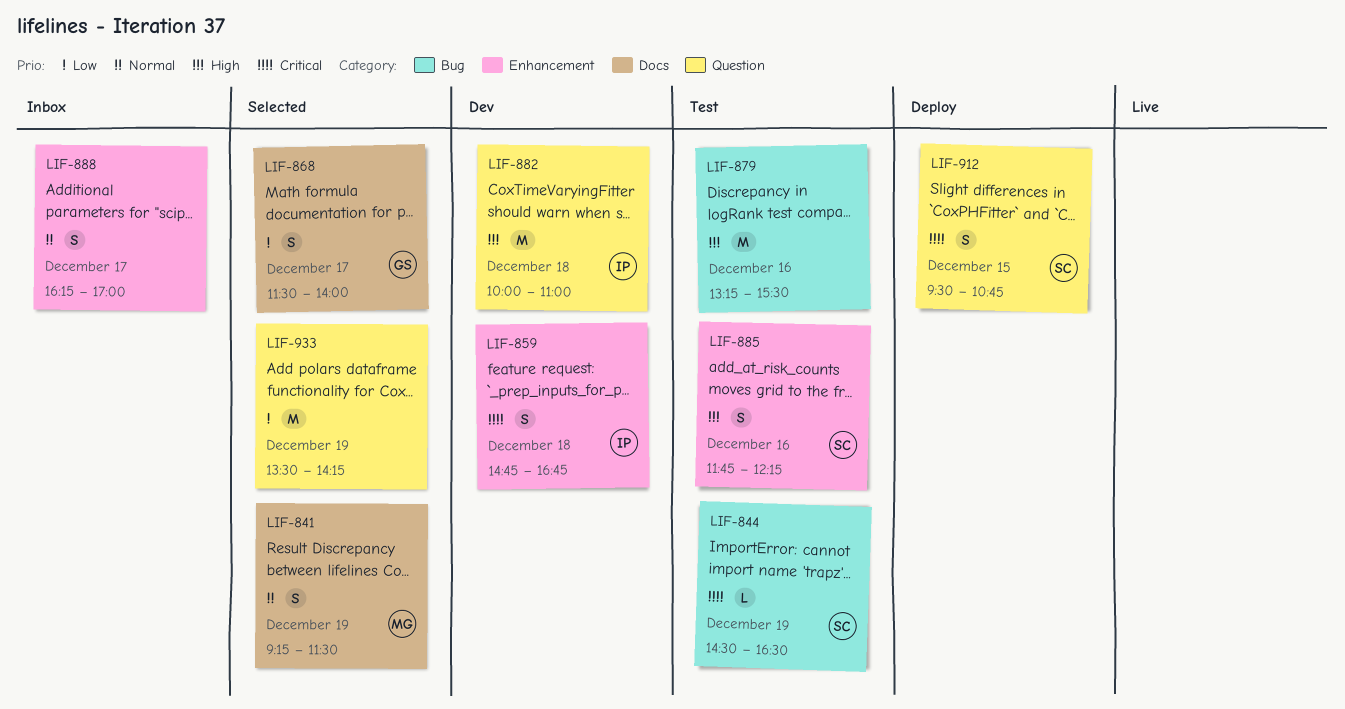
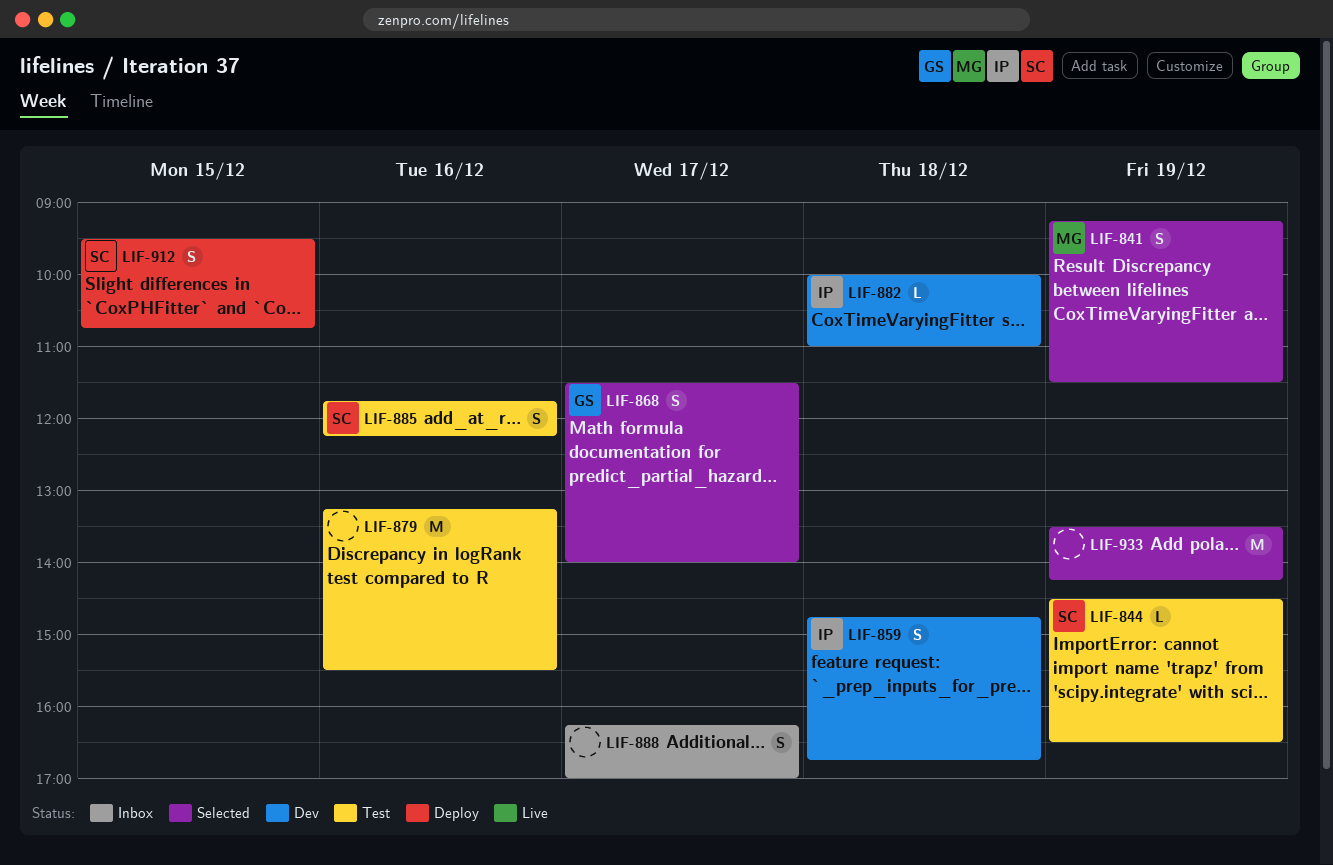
LIF-882, estimate: M -> L

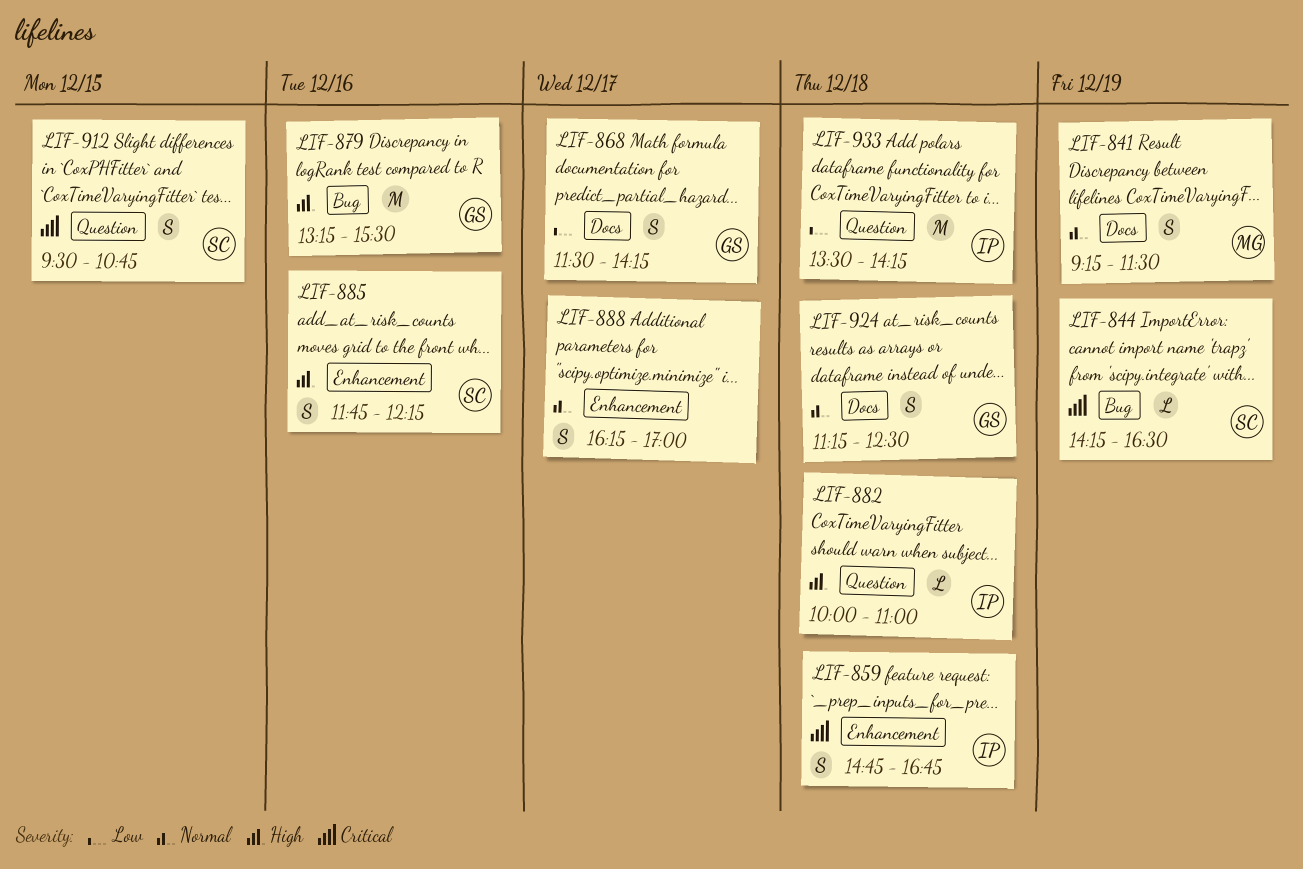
LIF-844, begins: 14:30 -> 14:15
LIF-868, ends: 14:00 -> 14:15
LIF-879, owner: none -> GS
LIF-924: none -> present
LIF-933, owner: none -> IP
LIF-933, day: Dec 19 -> Dec 18

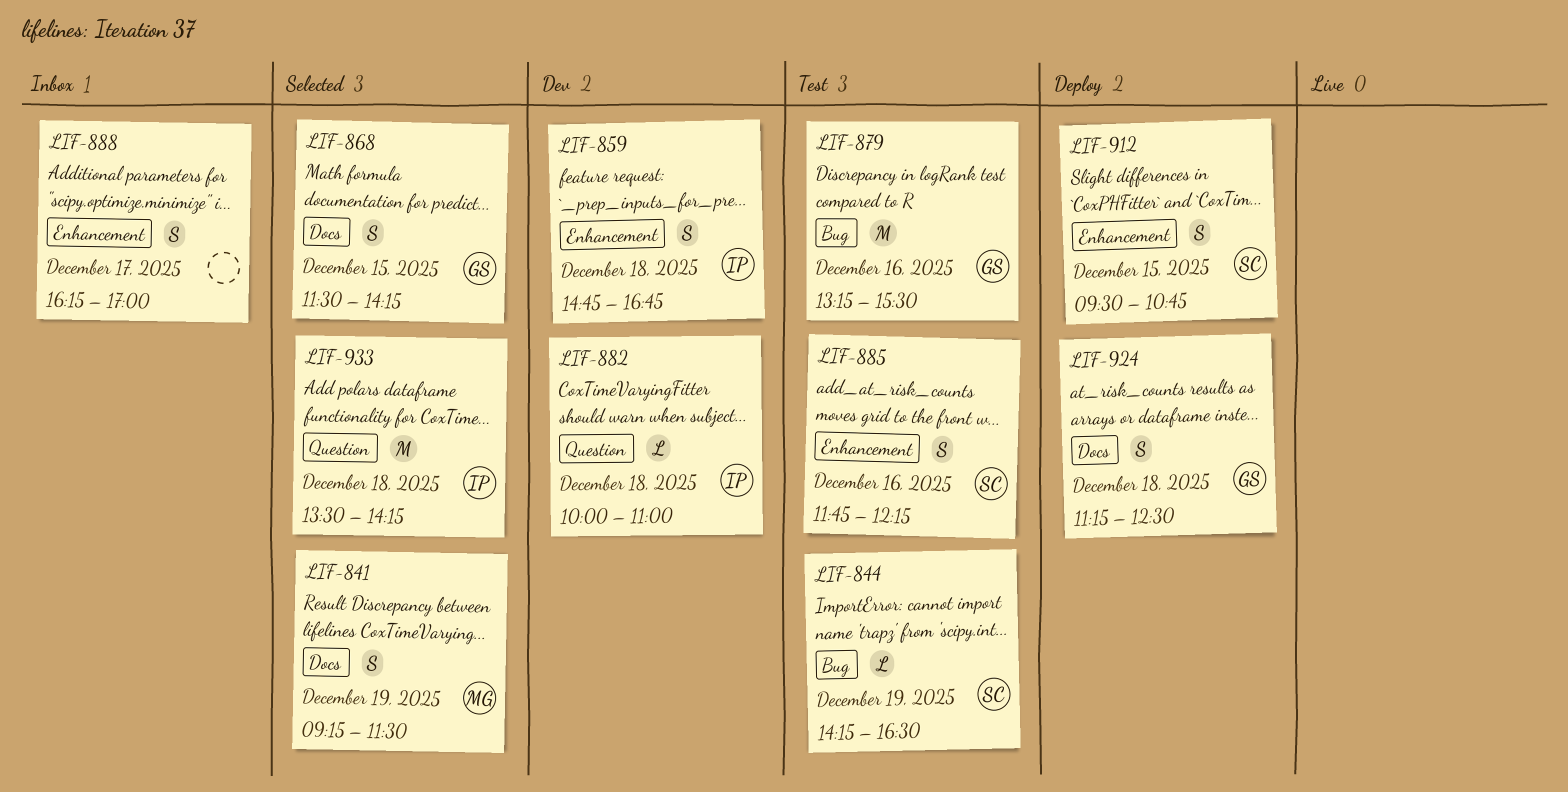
LIF-868, day: Dec 17 -> Dec 15
LIF-912, label: Question -> Enhancement

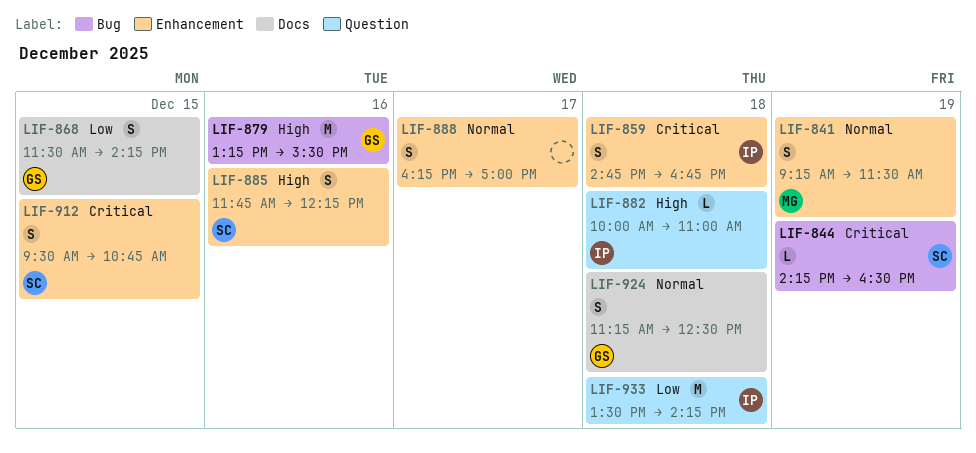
LIF-841, label: Docs -> Enhancement

